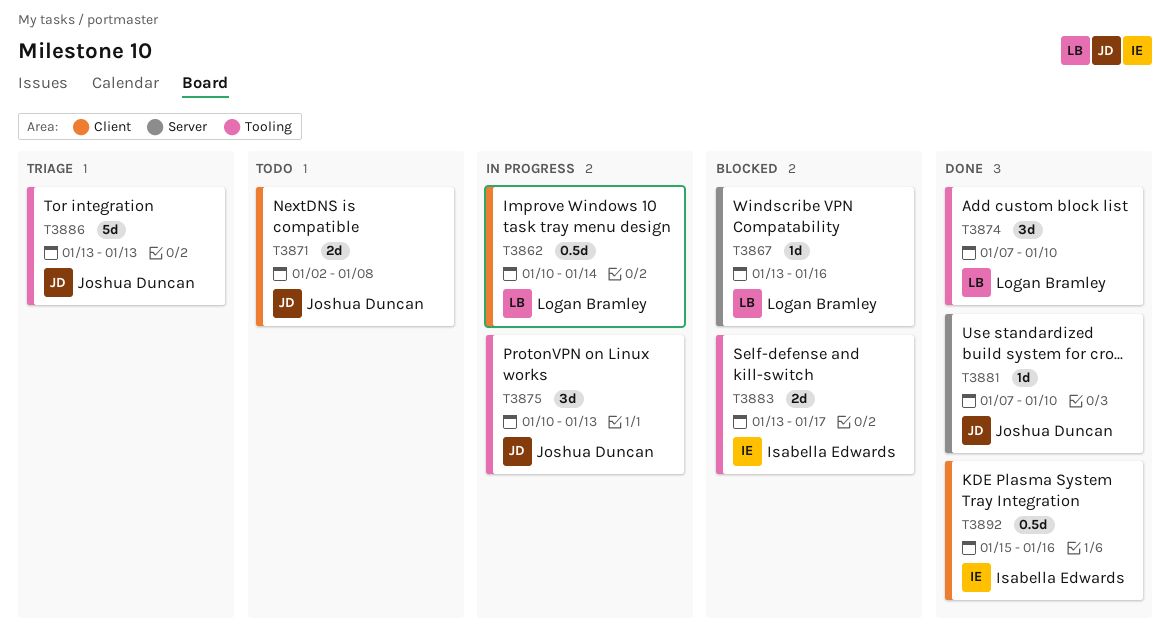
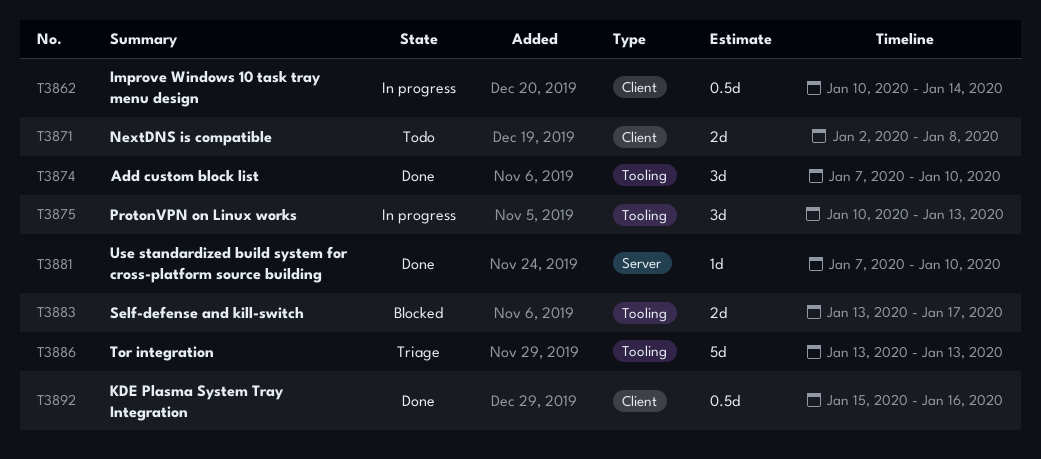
T3867: present -> none

